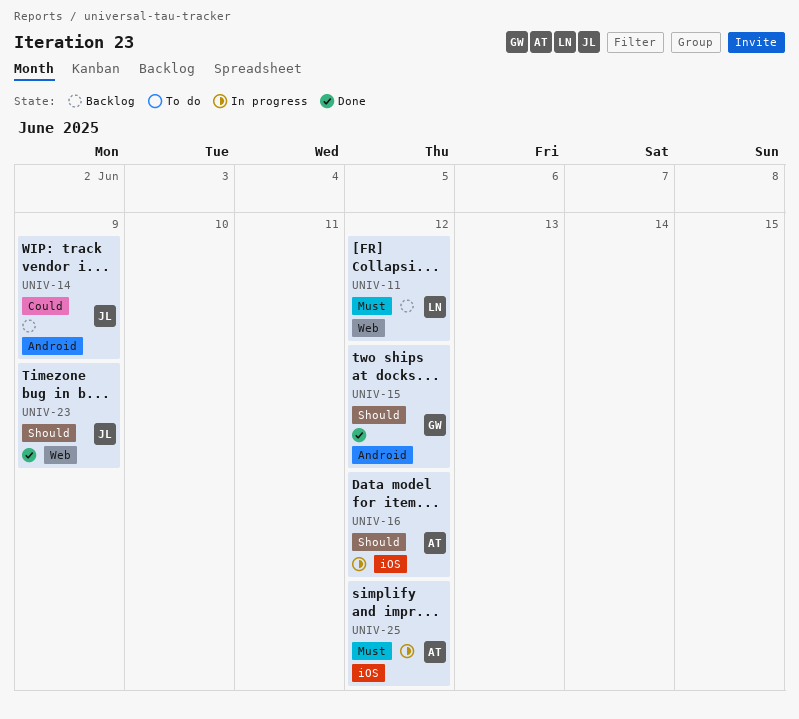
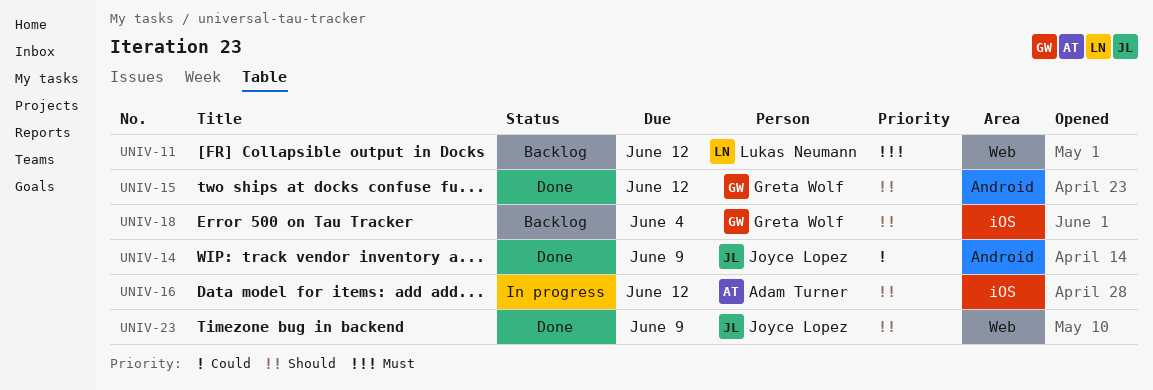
UNIV-14, status: Backlog -> Done
UNIV-18: none -> present
UNIV-25: present -> none

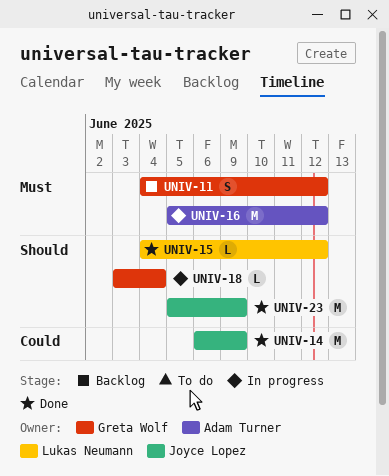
UNIV-11, owner: Lukas Neumann -> Greta Wolf
UNIV-15, owner: Greta Wolf -> Lukas Neumann
UNIV-16, priority: Should -> Must
UNIV-18, status: Backlog -> In progress

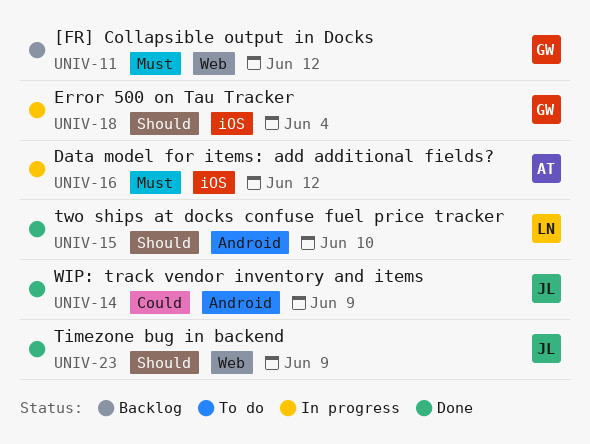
UNIV-15, due: Jun 12 -> Jun 10

